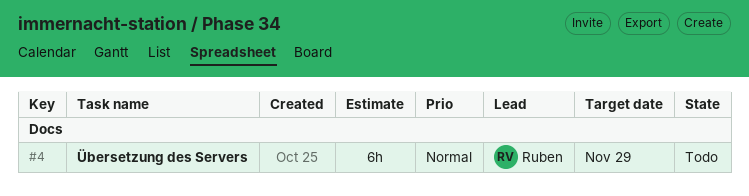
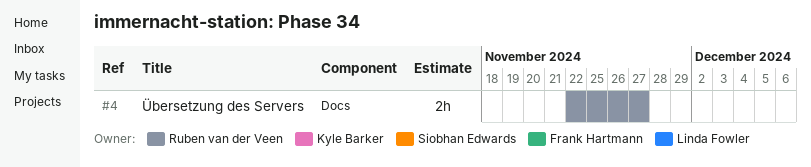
#4, estimate: 6h -> 2h
#4, due: Nov 29 -> Nov 27

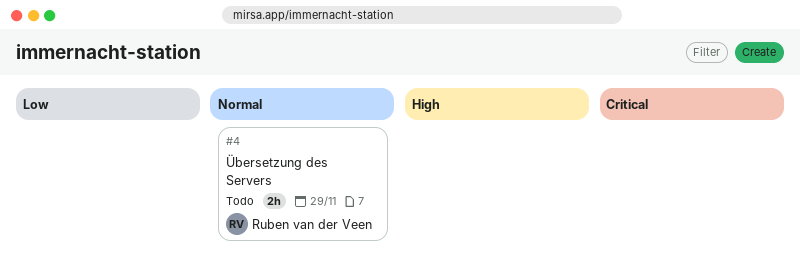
#4, due: Nov 27 -> Nov 29

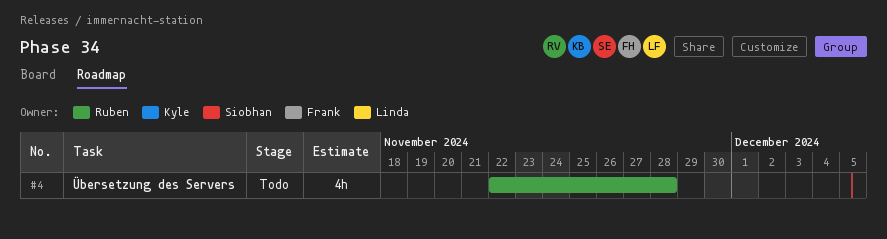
#4, estimate: 2h -> 4h
#4, due: Nov 29 -> Nov 28

